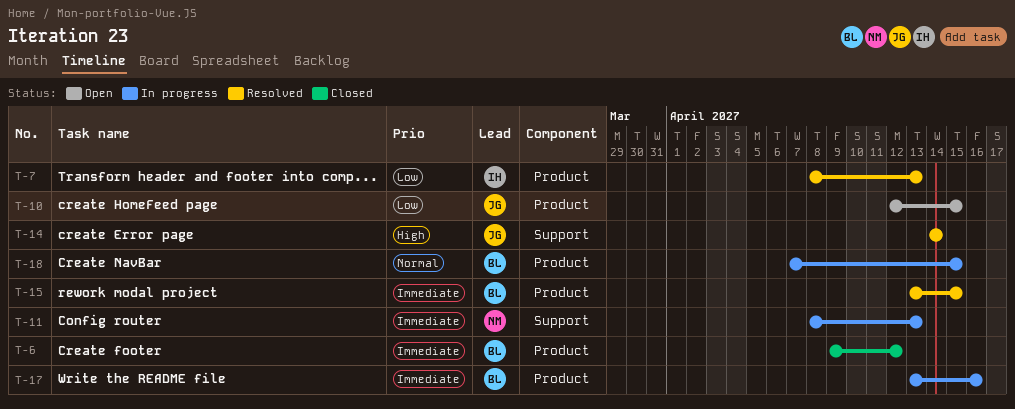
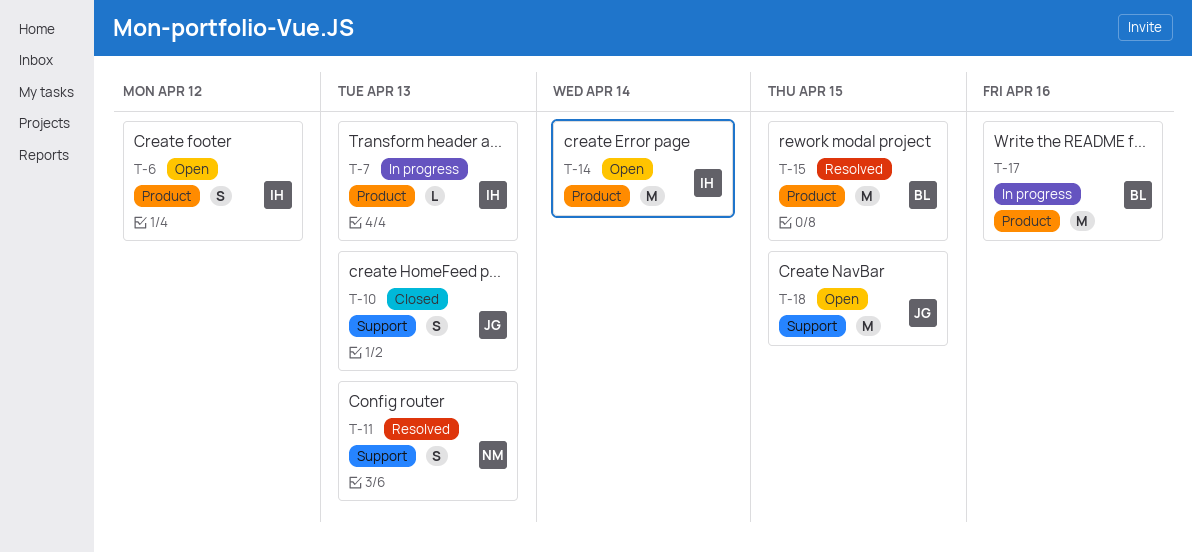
T-6, status: Closed -> Open
T-6, owner: BL -> IH
T-7, status: Resolved -> In progress
T-10, status: Open -> Closed
T-10, label: Product -> Support
T-10, due: Apr 15 -> Apr 13
T-11, status: In progress -> Resolved
T-14, status: Resolved -> Open
T-14, owner: JG -> IH
T-14, label: Support -> Product
T-18, status: In progress -> Open
T-18, owner: BL -> JG
T-18, label: Product -> Support

